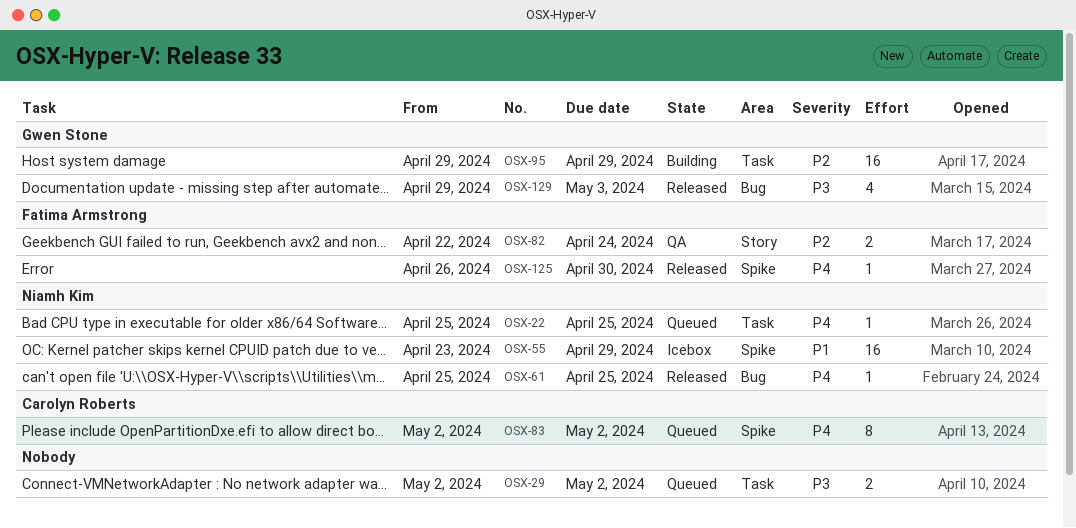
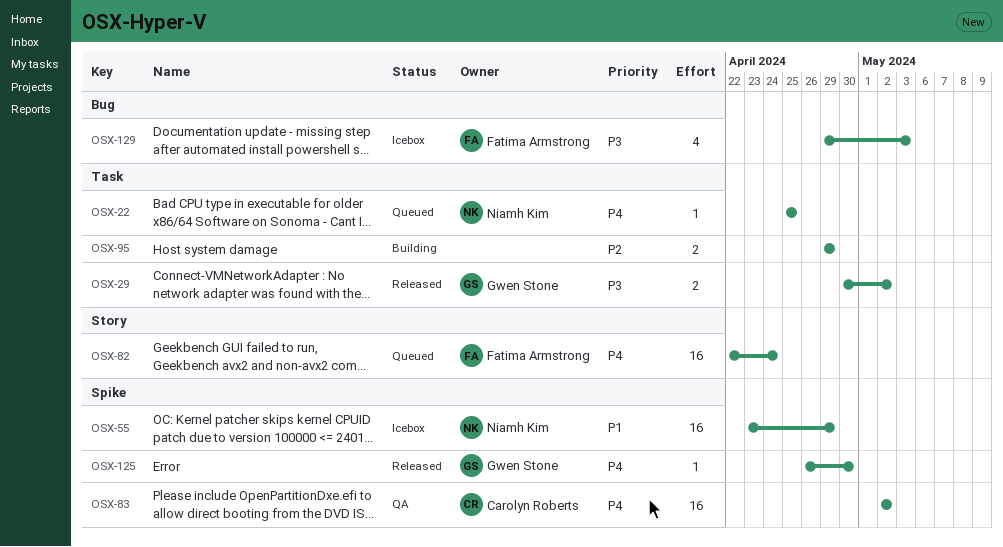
OSX-29, status: Queued -> Released
OSX-29, owner: none -> Gwen Stone
OSX-29, start: May 2 -> Apr 30
OSX-61: present -> none
OSX-82, status: QA -> Queued
OSX-82, priority: P2 -> P4
OSX-82, estimate: 2 -> 16
OSX-83, status: Queued -> QA
OSX-83, estimate: 8 -> 16
OSX-95, owner: Gwen Stone -> none
OSX-95, estimate: 16 -> 2
OSX-125, owner: Fatima Armstrong -> Gwen Stone
OSX-129, status: Released -> Icebox
OSX-129, owner: Gwen Stone -> Fatima Armstrong

